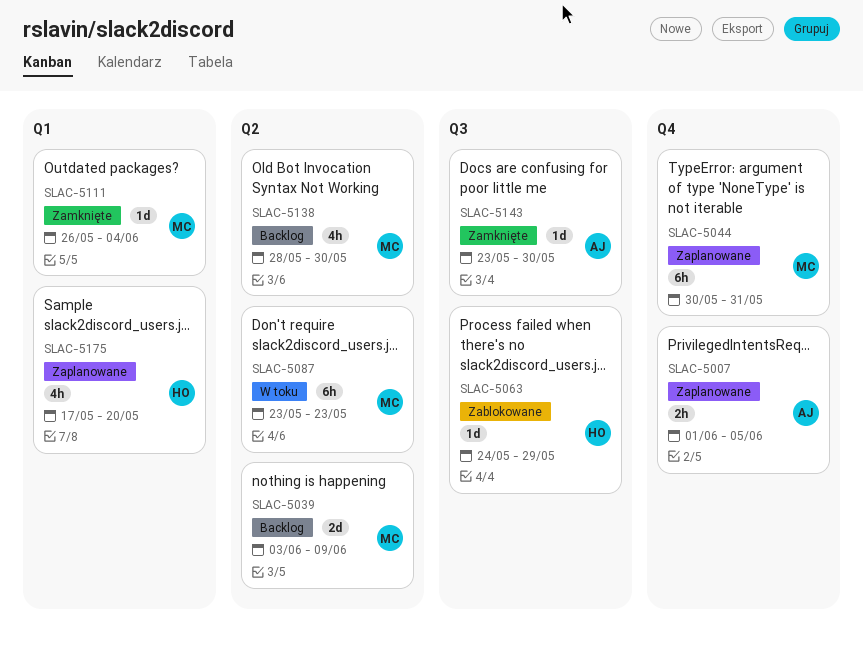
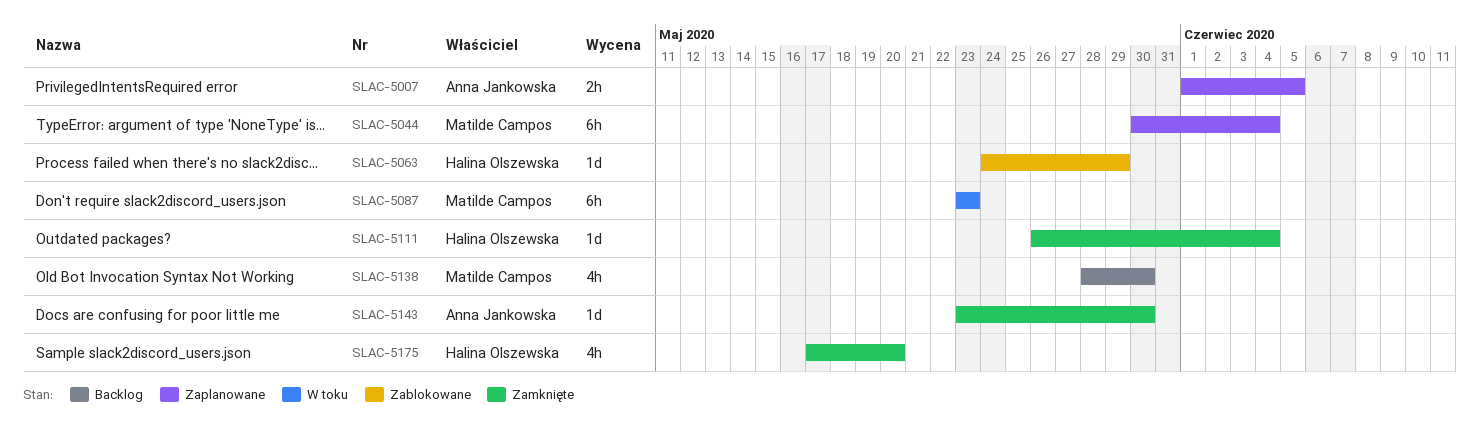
SLAC-5039: present -> none
SLAC-5044, due: May 31 -> Jun 4
SLAC-5111, owner: Matilde Campos -> Halina Olszewska
SLAC-5175, status: Zaplanowane -> Zamknięte

